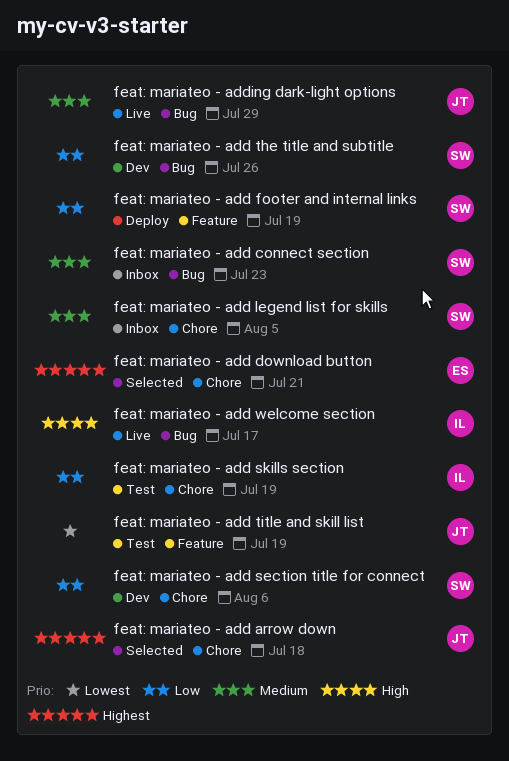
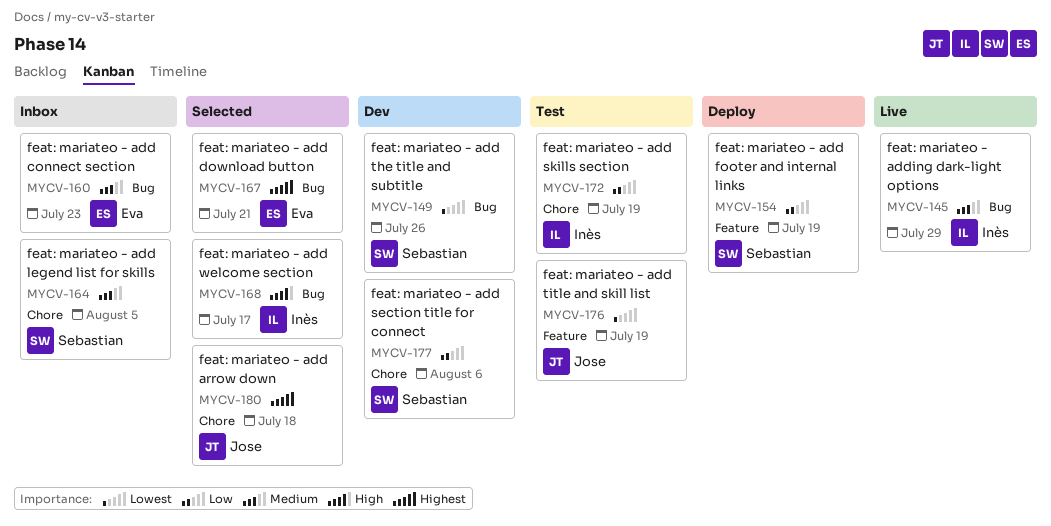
feat: mariateo - add connect section, owner: Sebastian -> Eva
feat: mariateo - add download button, label: Chore -> Bug
feat: mariateo - add the title and subtitle, priority: Low -> Lowest
feat: mariateo - add welcome section, status: Live -> Selected
feat: mariateo - adding dark-light options, owner: Jose -> Inès

